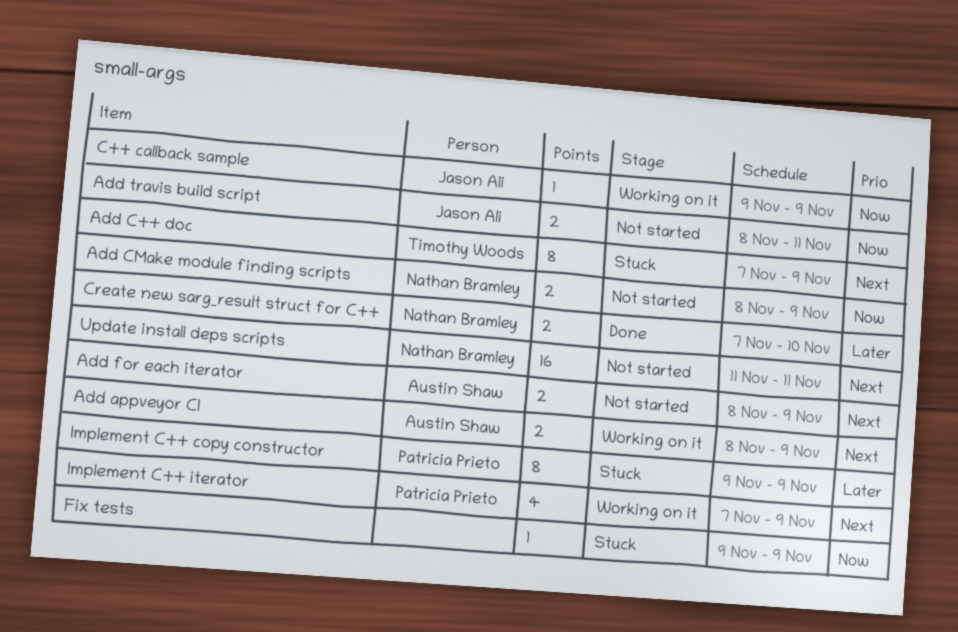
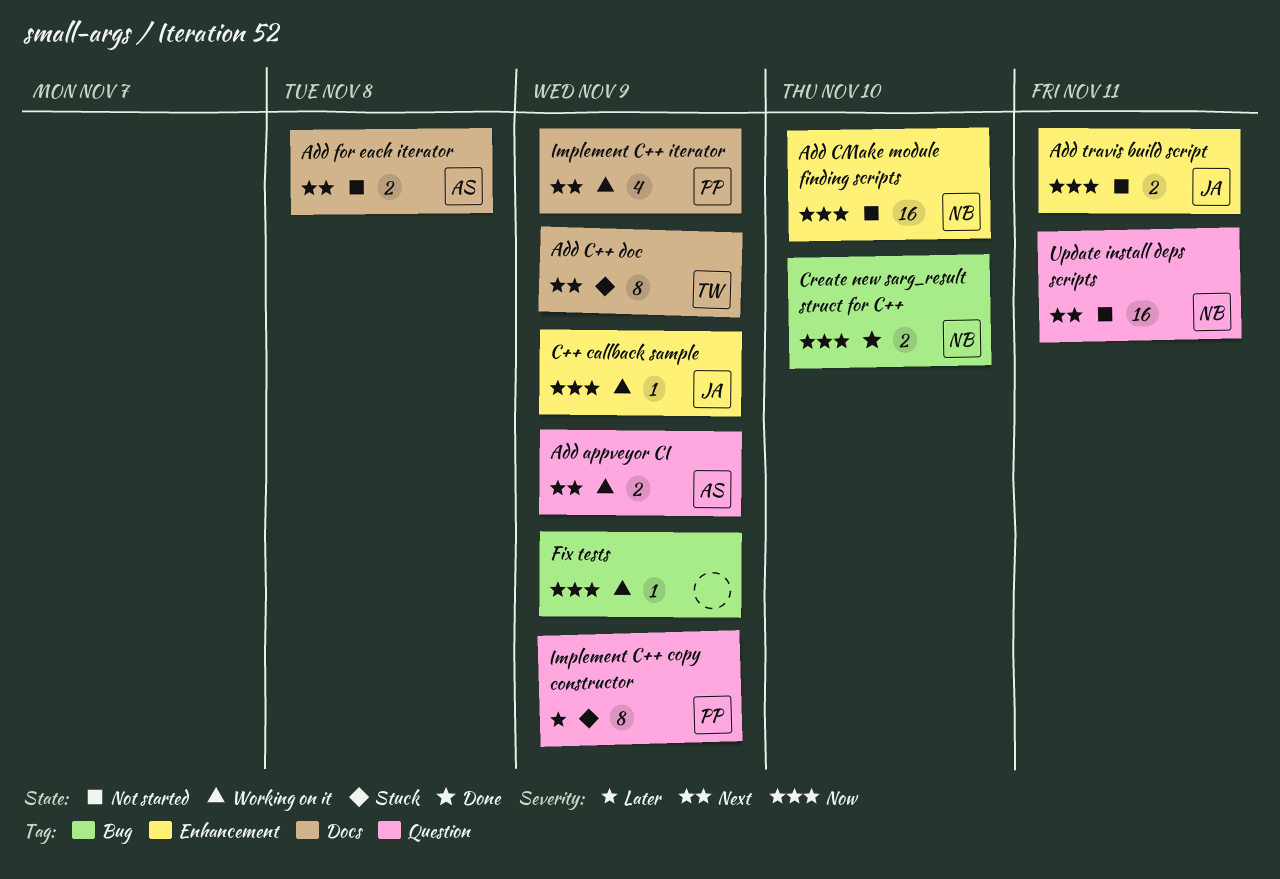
Add CMake module finding scripts, estimate: 2 -> 16
Add CMake module finding scripts, due: Nov 9 -> Nov 10
Add for each iterator, due: Nov 9 -> Nov 8
Create new sarg_result struct for C++, priority: Later -> Now
Fix tests, status: Stuck -> Working on it

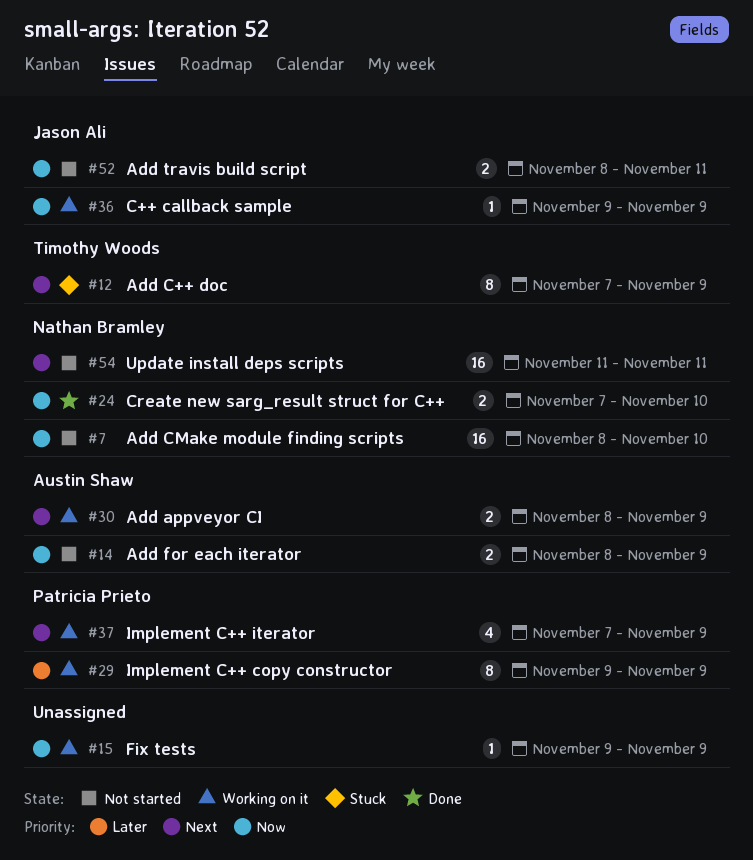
Add for each iterator, priority: Next -> Now
Add for each iterator, due: Nov 8 -> Nov 9
Implement C++ copy constructor, status: Stuck -> Working on it

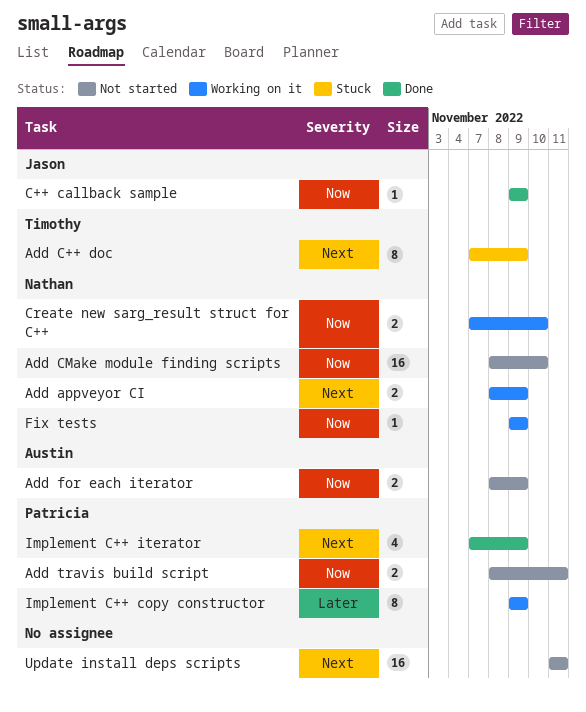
Add appveyor CI, owner: Austin Shaw -> Nathan Bramley
Add travis build script, owner: Jason Ali -> Patricia Prieto
C++ callback sample, status: Working on it -> Done
Create new sarg_result struct for C++, status: Done -> Working on it
Fix tests, owner: none -> Nathan Bramley
Implement C++ iterator, status: Working on it -> Done
Update install deps scripts, owner: Nathan Bramley -> none

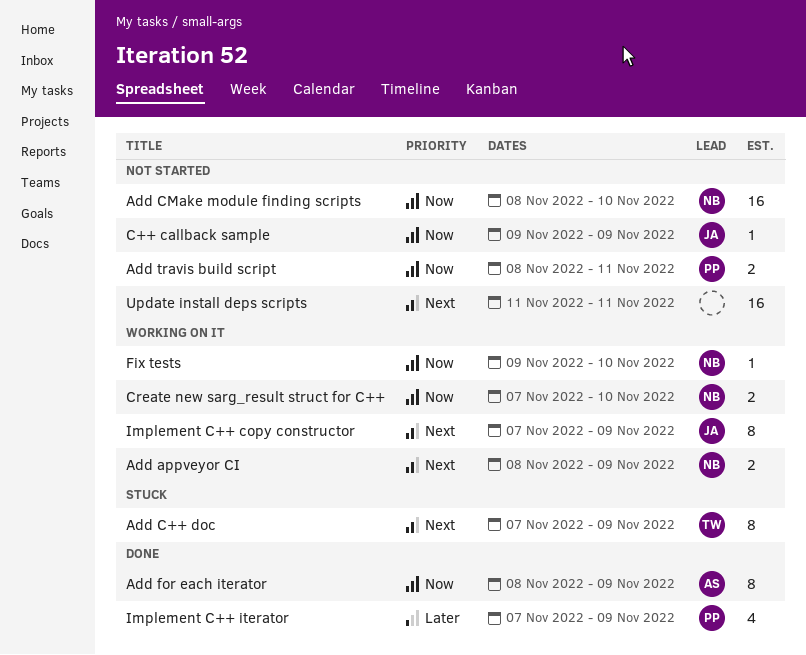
Add for each iterator, status: Not started -> Done
Add for each iterator, estimate: 2 -> 8
C++ callback sample, status: Done -> Not started
Fix tests, due: Nov 9 -> Nov 10
Implement C++ copy constructor, owner: Patricia -> Jason
Implement C++ copy constructor, priority: Later -> Next
Implement C++ copy constructor, start: Nov 9 -> Nov 7
Implement C++ iterator, priority: Next -> Later

